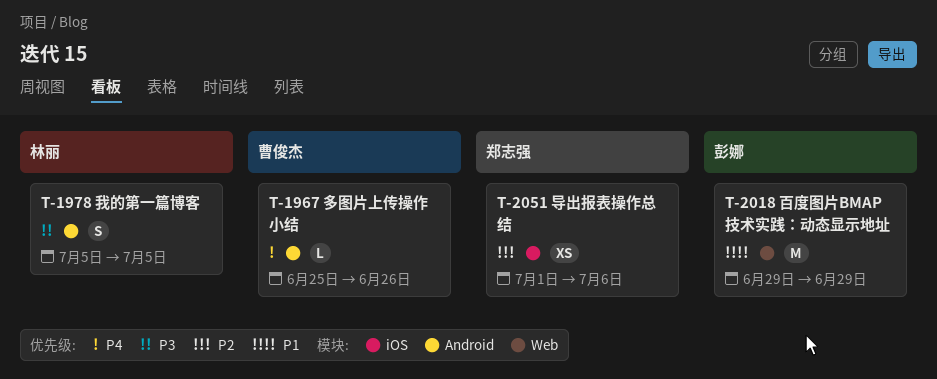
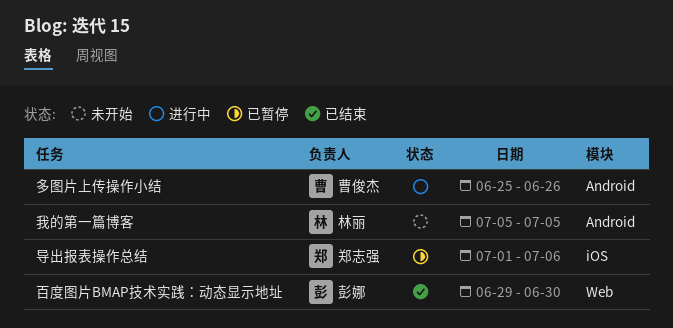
百度图片BMAP技术实践：动态显示地址, due: Jun 29 -> Jun 30

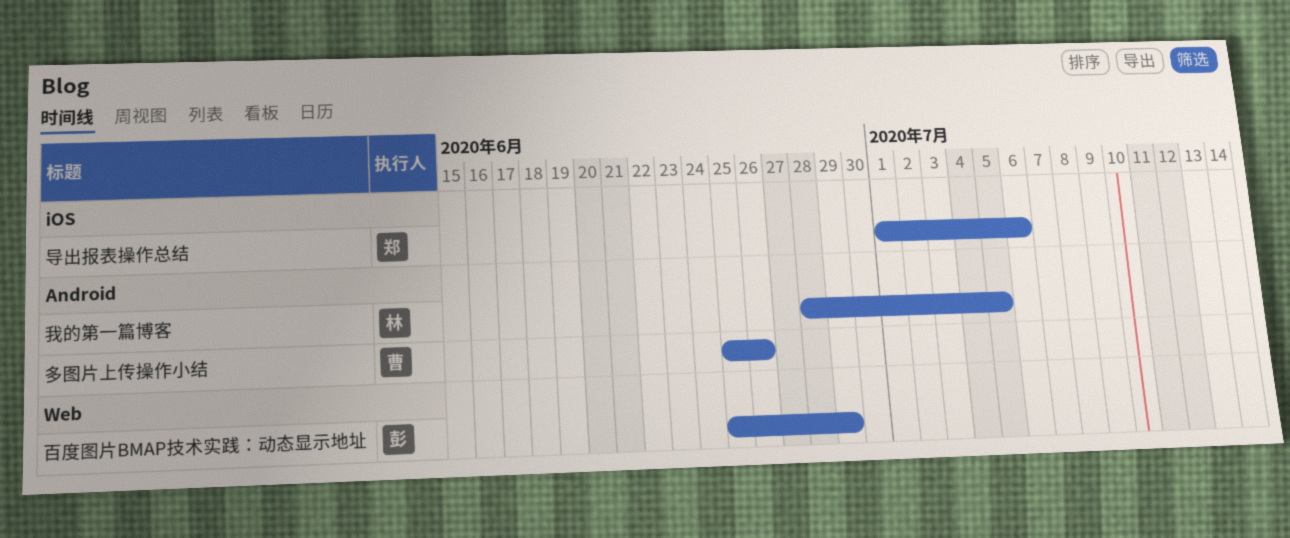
我的第一篇博客, start: Jul 5 -> Jun 28
百度图片BMAP技术实践：动态显示地址, start: Jun 29 -> Jun 25
百度图片BMAP技术实践：动态显示地址, due: Jun 30 -> Jun 29

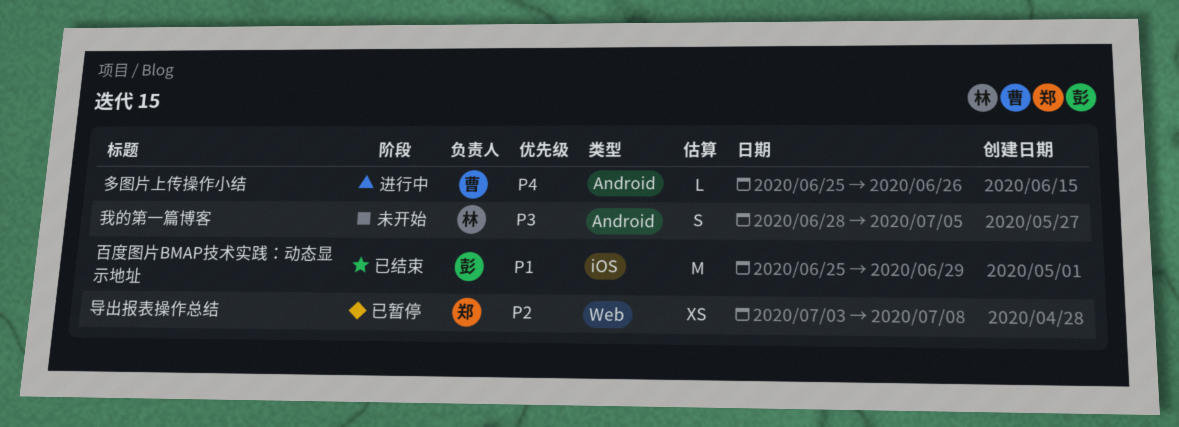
导出报表操作总结, label: iOS -> Web
导出报表操作总结, start: Jul 1 -> Jul 3
导出报表操作总结, due: Jul 6 -> Jul 8
百度图片BMAP技术实践：动态显示地址, label: Web -> iOS

